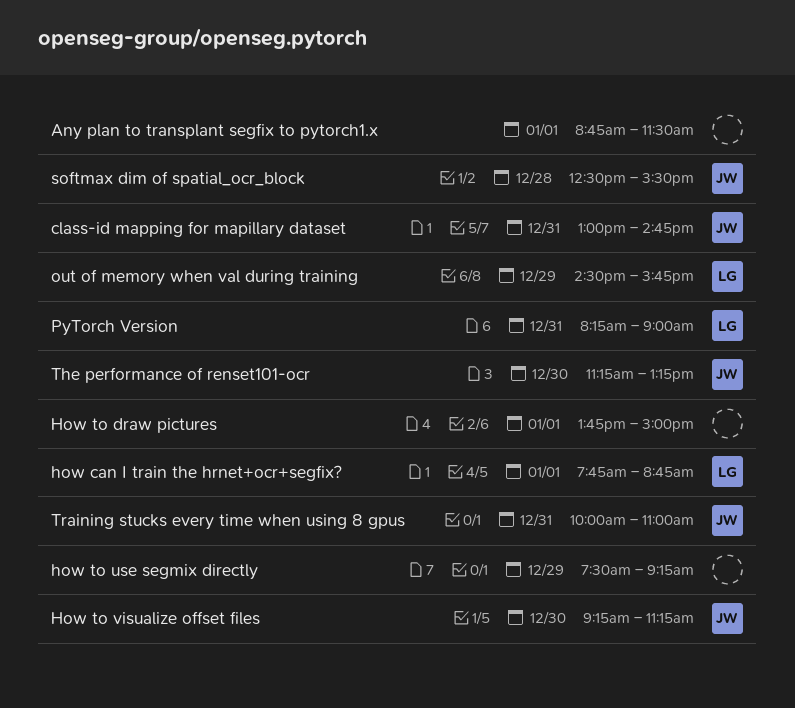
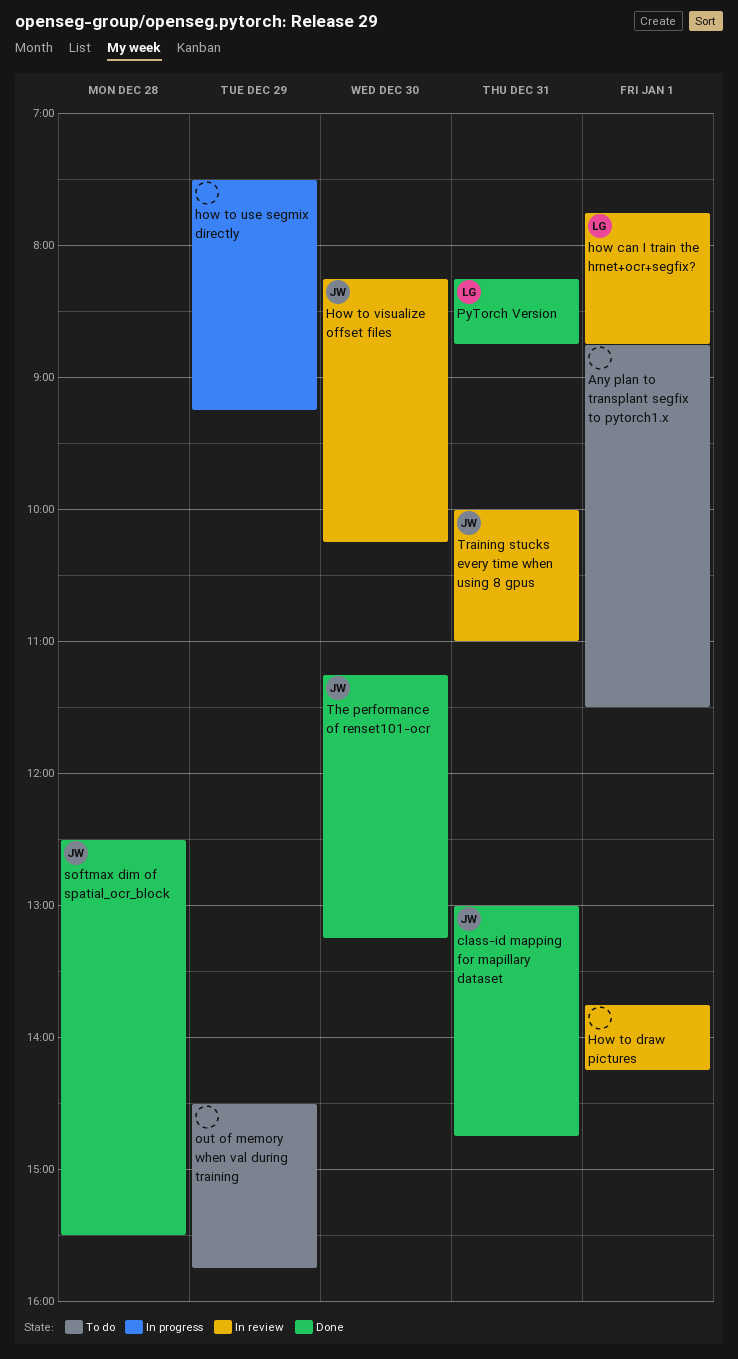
How to draw pictures, ends: 15:00 -> 14:15
How to visualize offset files, begins: 09:15 -> 08:15
How to visualize offset files, ends: 11:15 -> 10:15
out of memory when val during training, owner: LG -> none
PyTorch Version, ends: 09:00 -> 08:45

